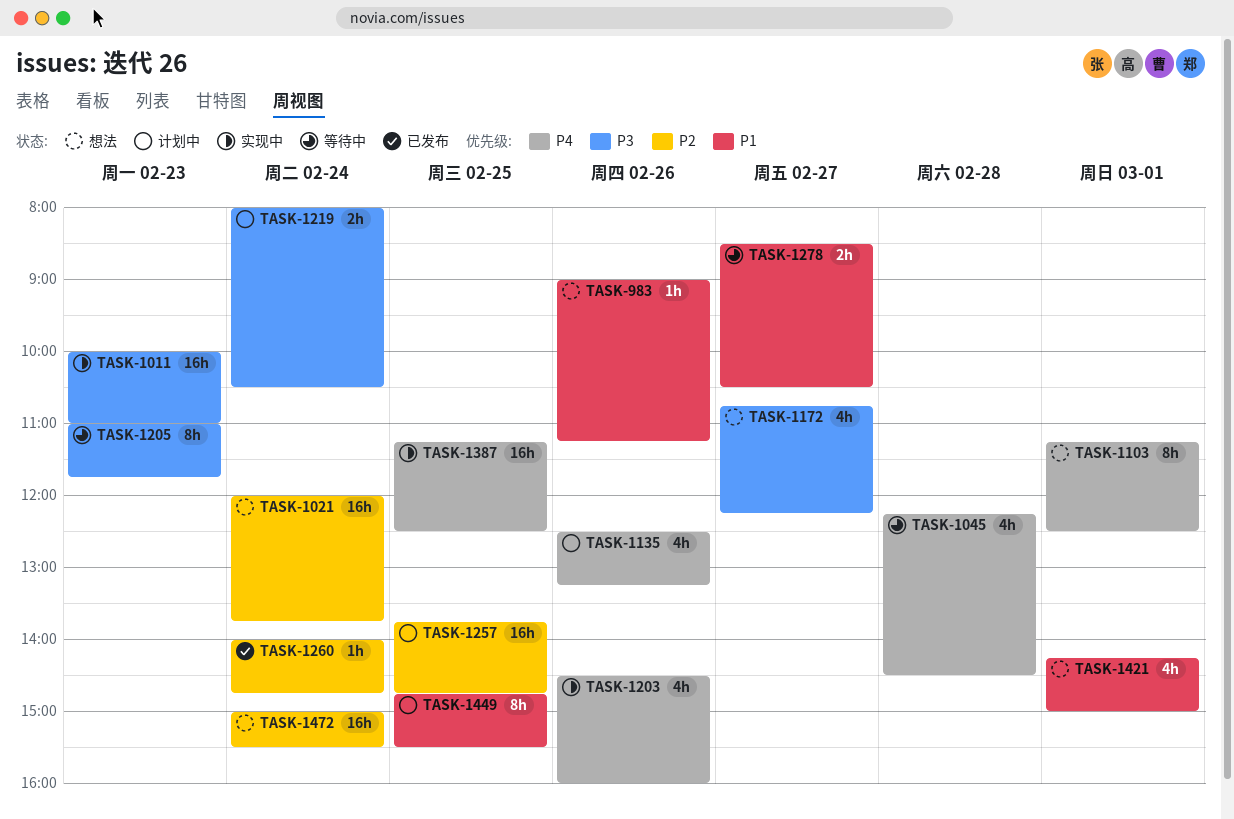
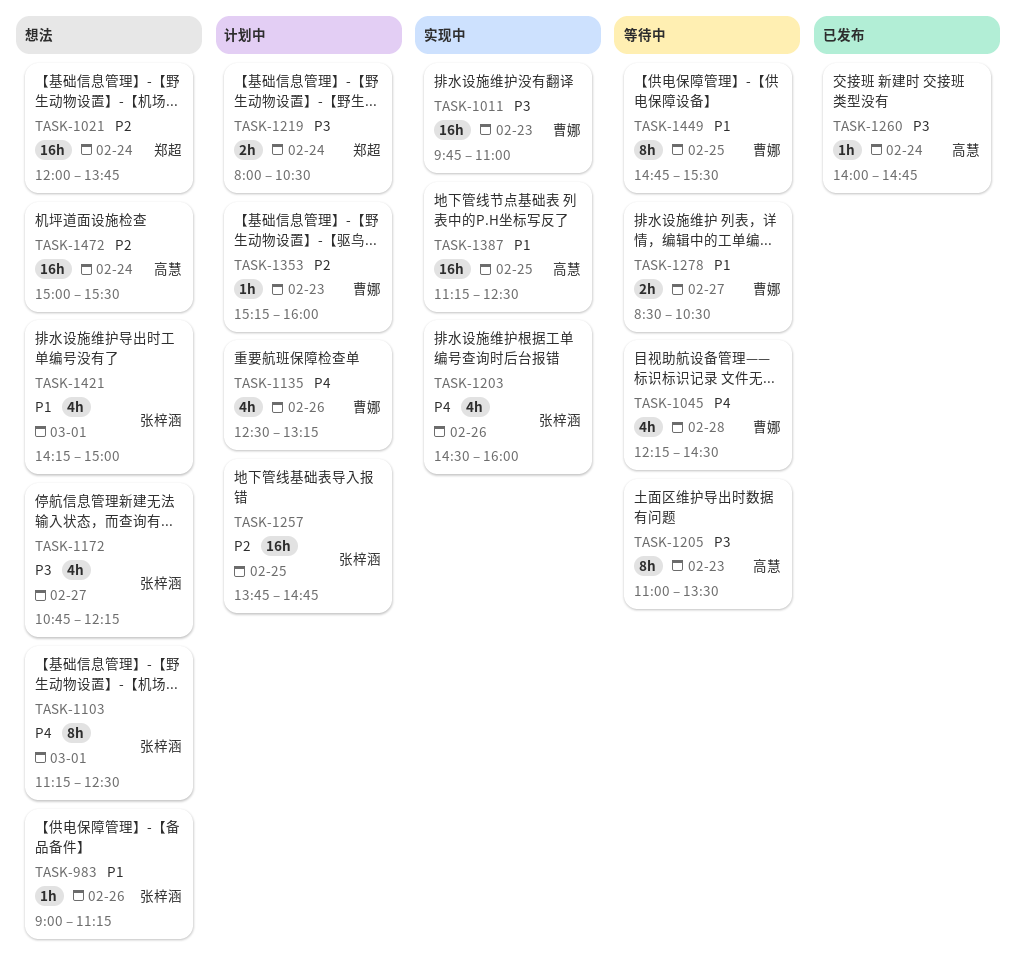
TASK-1011, begins: 10:00 -> 09:45
TASK-1205, ends: 11:45 -> 13:30
TASK-1260, priority: P2 -> P3
TASK-1353: none -> present
TASK-1387, priority: P4 -> P1
TASK-1449, status: 计划中 -> 等待中

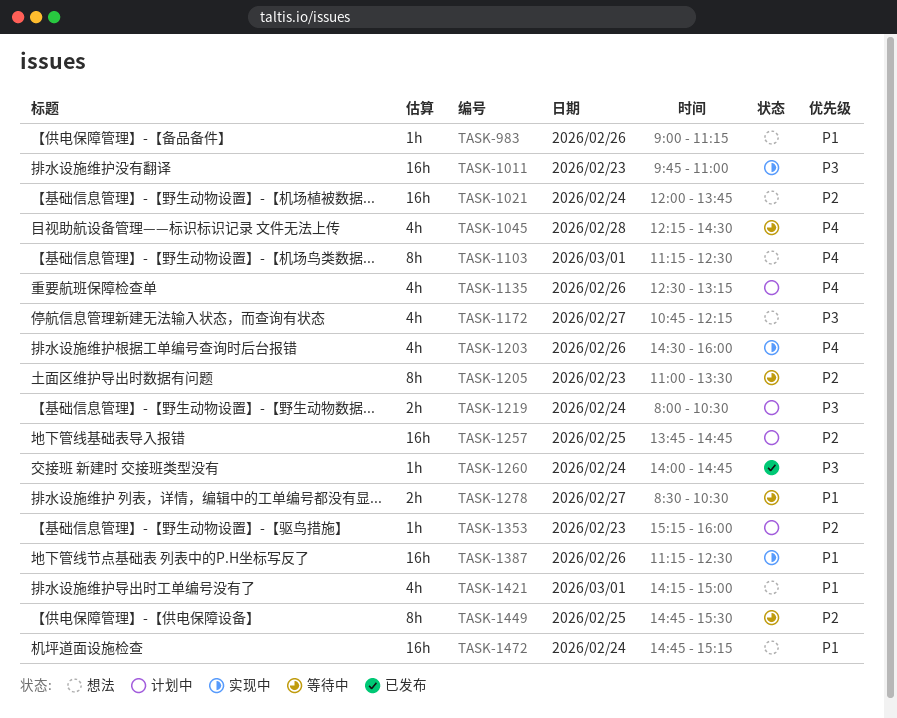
TASK-1205, priority: P3 -> P2
TASK-1387, day: Feb 25 -> Feb 26
TASK-1449, priority: P1 -> P2
TASK-1472, priority: P2 -> P1
TASK-1472, begins: 15:00 -> 14:45
TASK-1472, ends: 15:30 -> 15:15

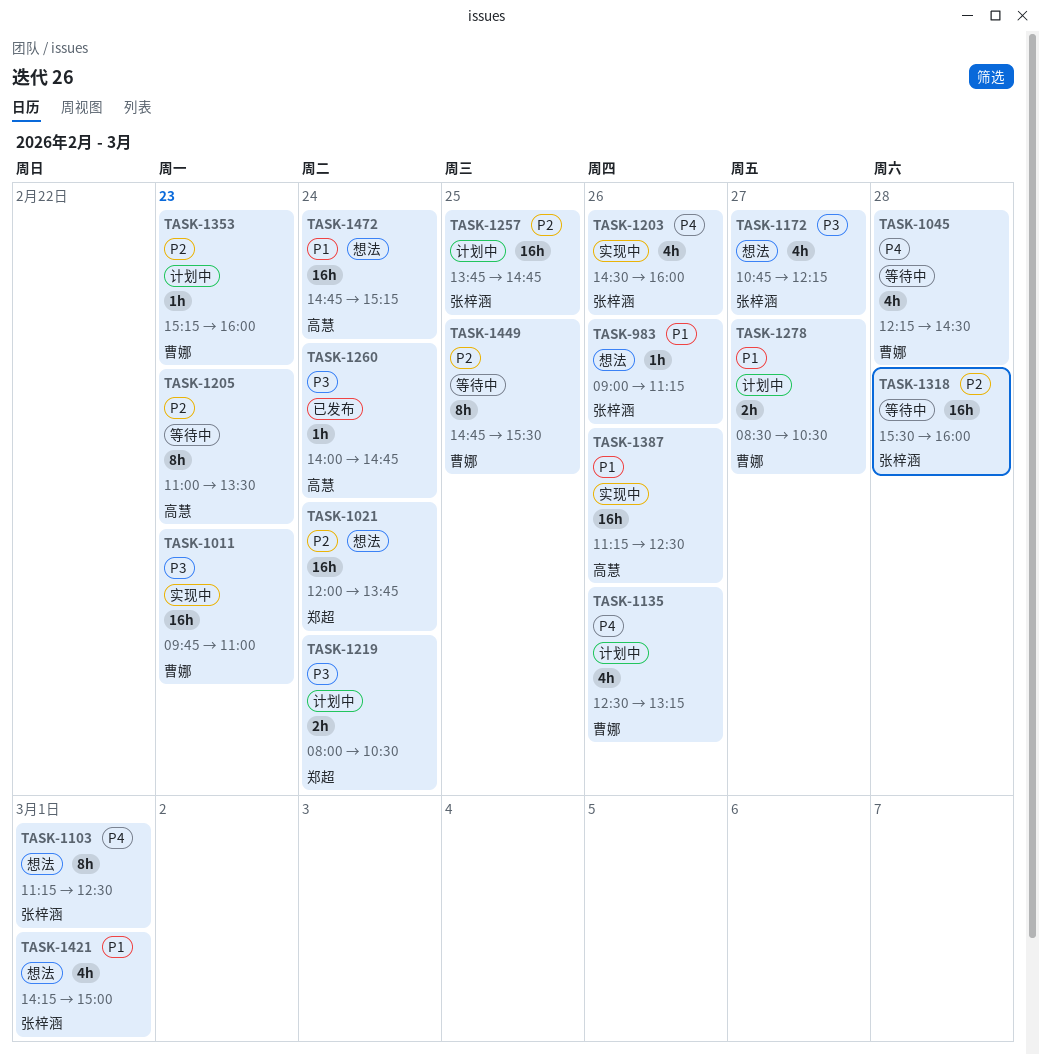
TASK-1278, status: 等待中 -> 计划中
TASK-1318: none -> present

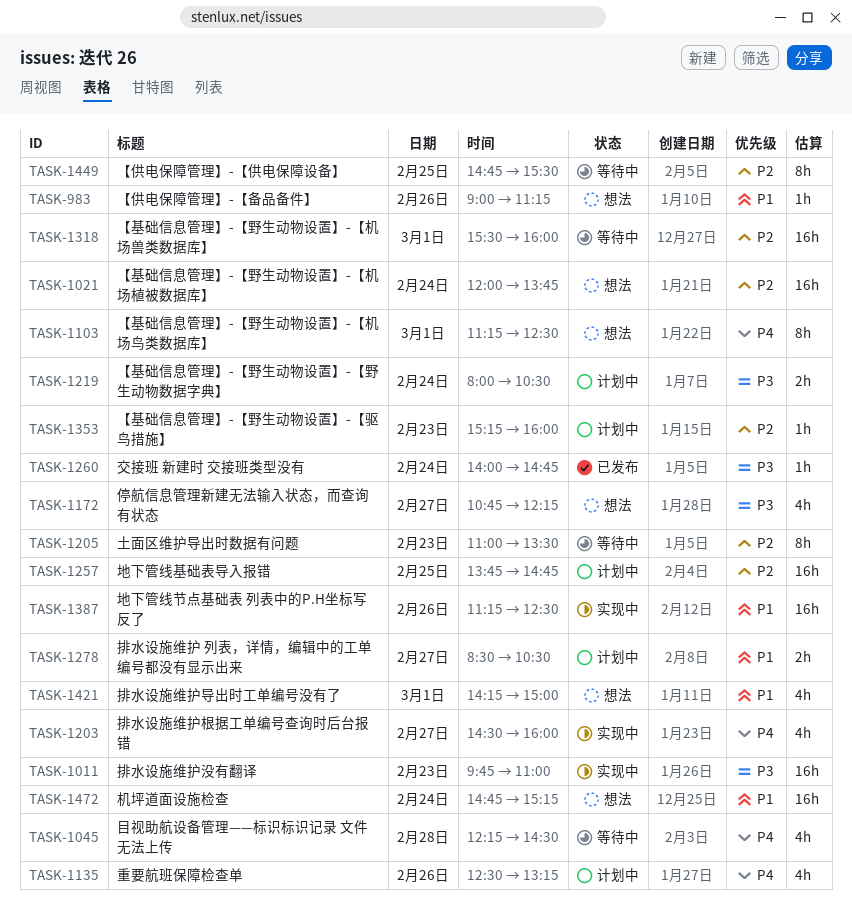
TASK-1203, day: Feb 26 -> Feb 27
TASK-1318, day: Feb 28 -> Mar 1

